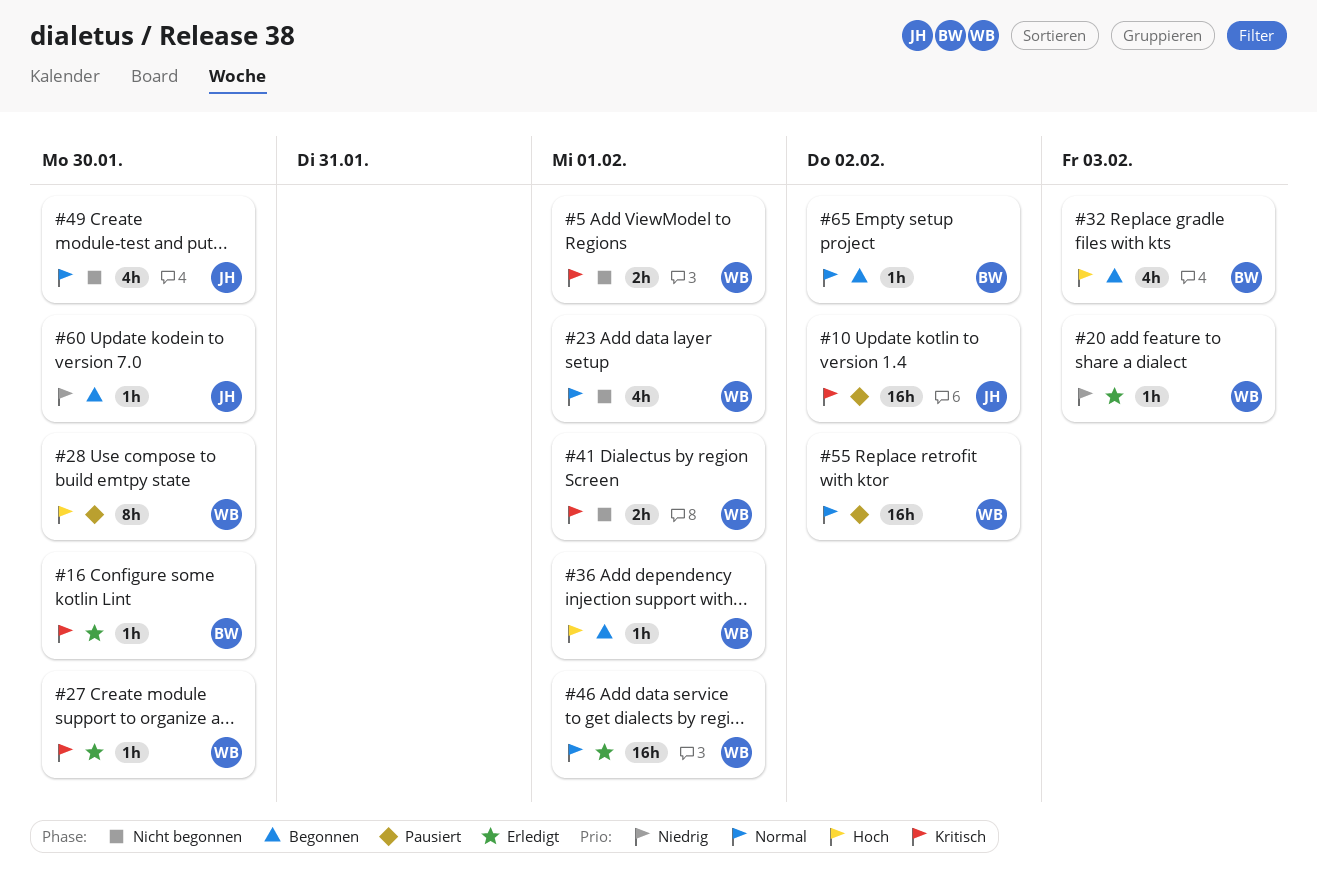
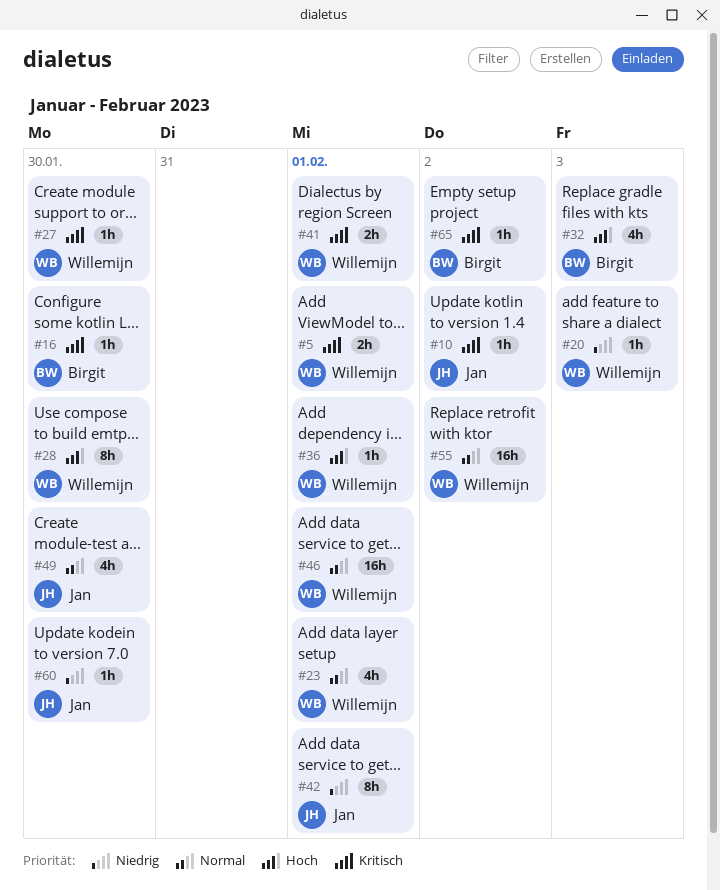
#10, estimate: 16h -> 1h
#42: none -> present
#65, priority: Normal -> Kritisch

